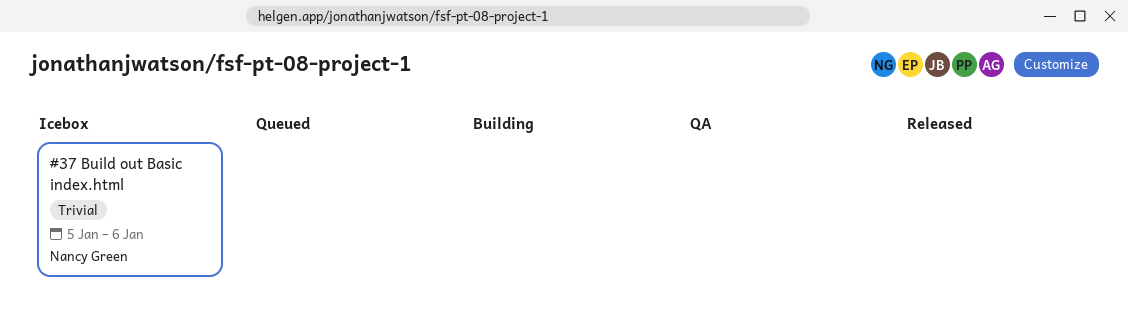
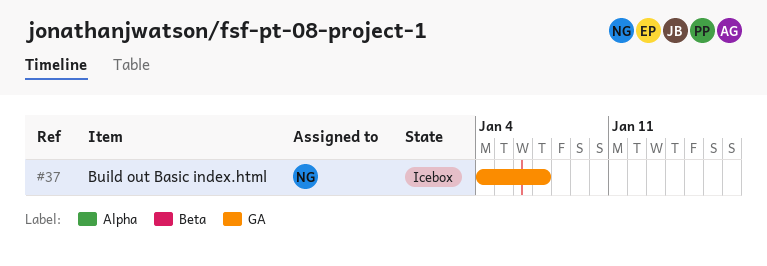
#37, start: Jan 5 -> Jan 4
#37, due: Jan 6 -> Jan 7

